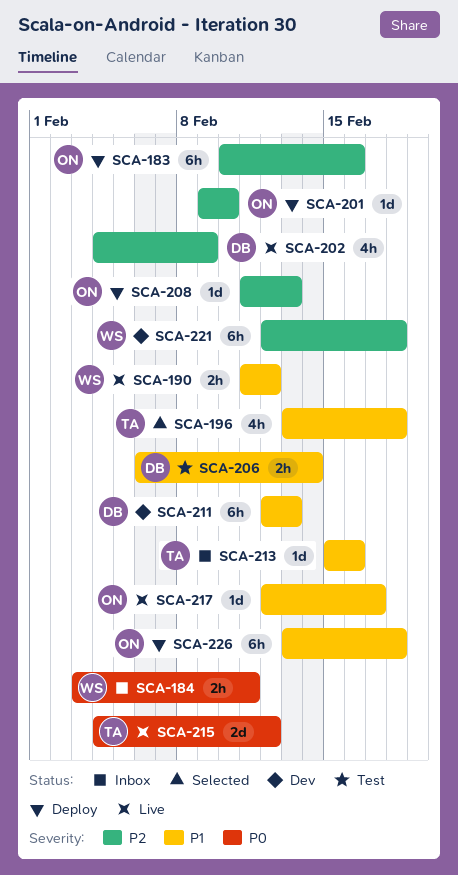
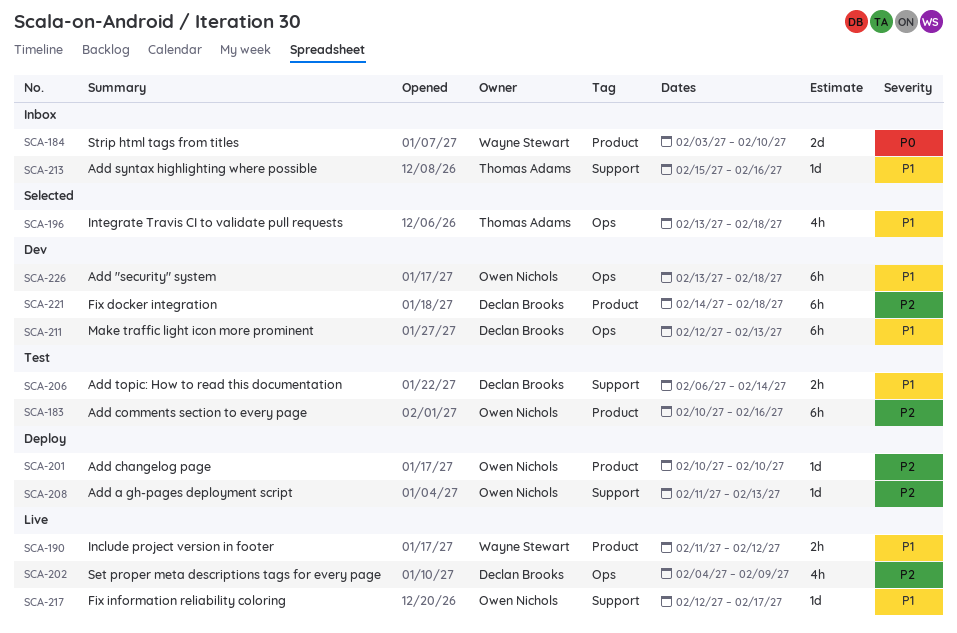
SCA-183, status: Deploy -> Test
SCA-184, estimate: 2h -> 2d
SCA-184, due: Feb 11 -> Feb 10
SCA-201, start: Feb 9 -> Feb 10
SCA-215: present -> none
SCA-221, owner: Wayne Stewart -> Declan Brooks
SCA-221, start: Feb 12 -> Feb 14
SCA-226, status: Deploy -> Dev

